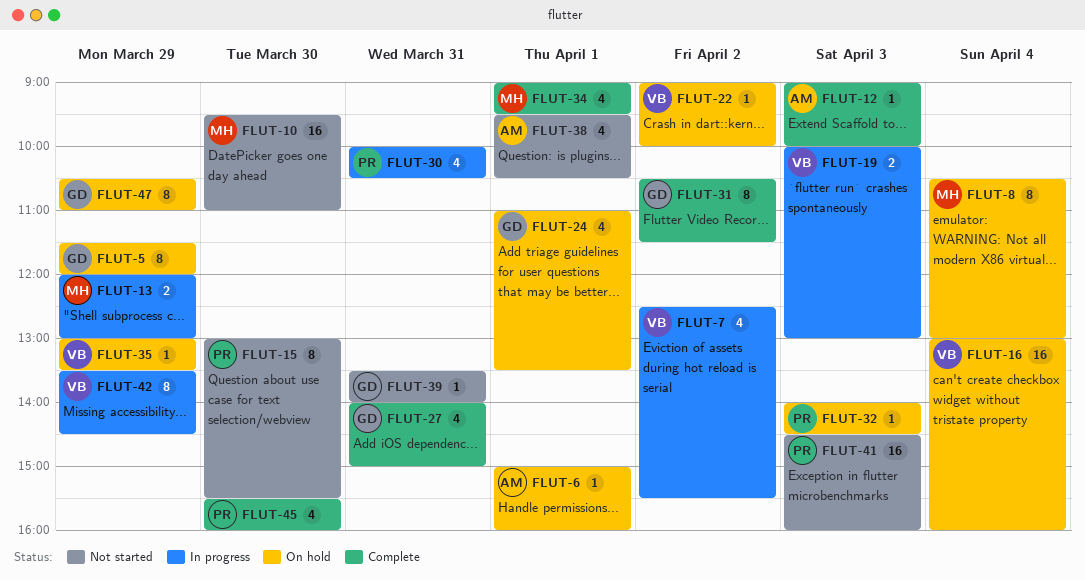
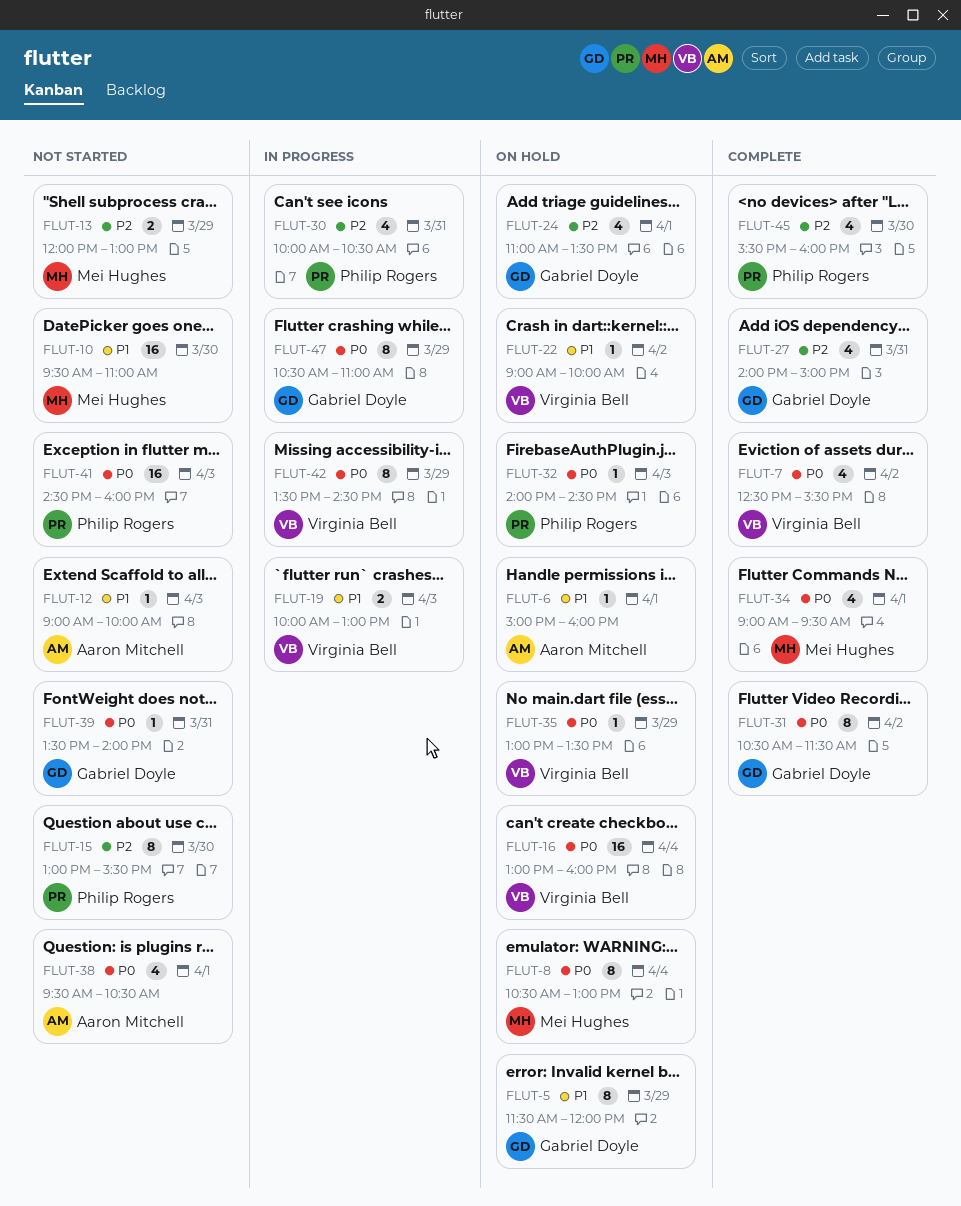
FLUT-7, status: In progress -> Complete
FLUT-12, status: Complete -> Not started
FLUT-13, status: In progress -> Not started
FLUT-47, status: On hold -> In progress

